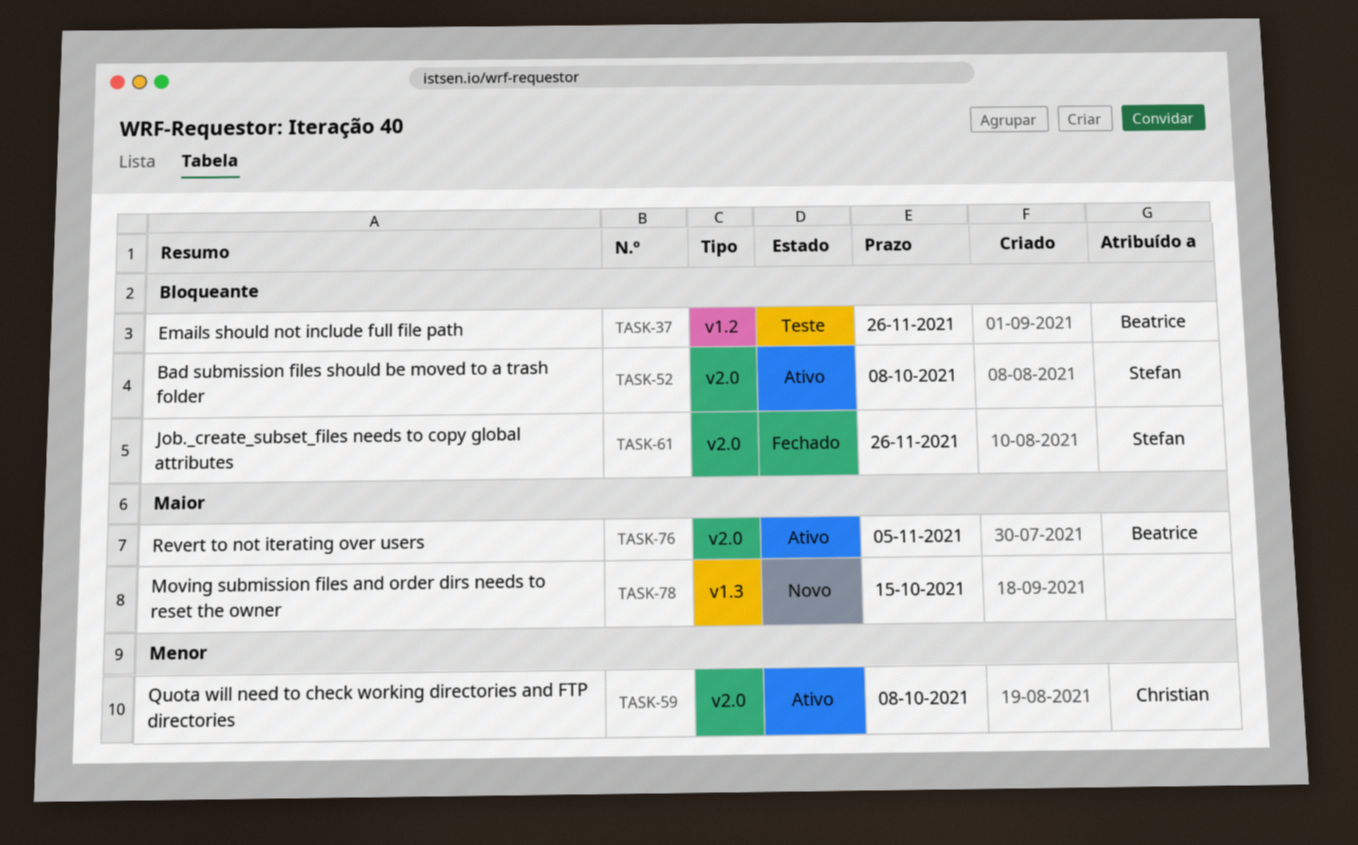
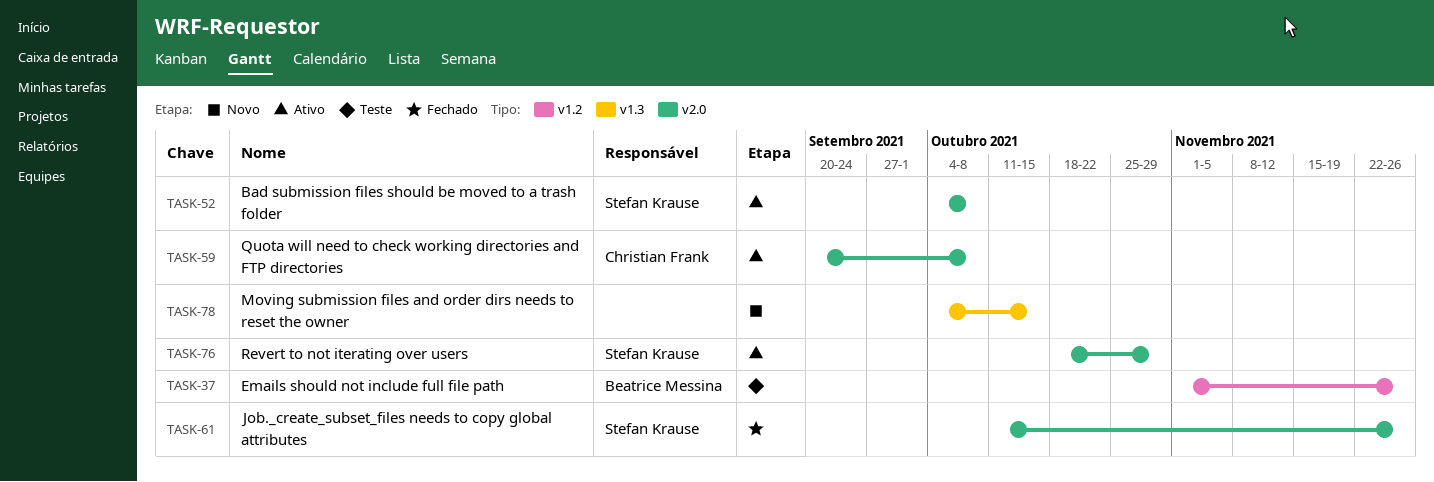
TASK-76, owner: Beatrice Messina -> Stefan Krause
TASK-76, due: Nov 5 -> Oct 29

